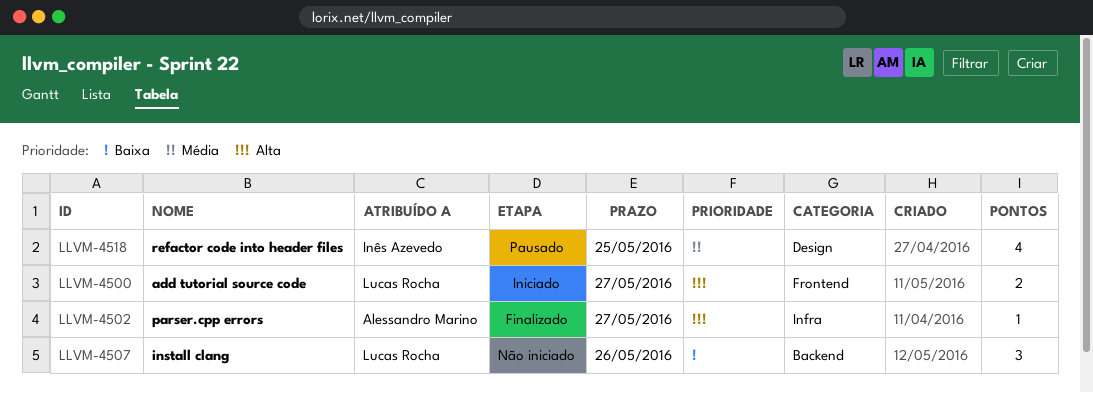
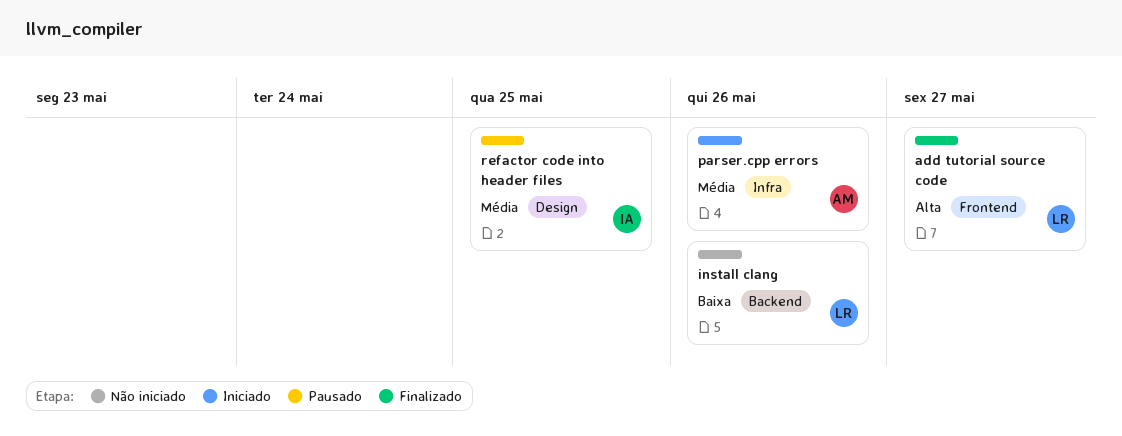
add tutorial source code, status: Iniciado -> Finalizado
parser.cpp errors, status: Finalizado -> Iniciado
parser.cpp errors, priority: Alta -> Média
parser.cpp errors, due: May 27 -> May 26

